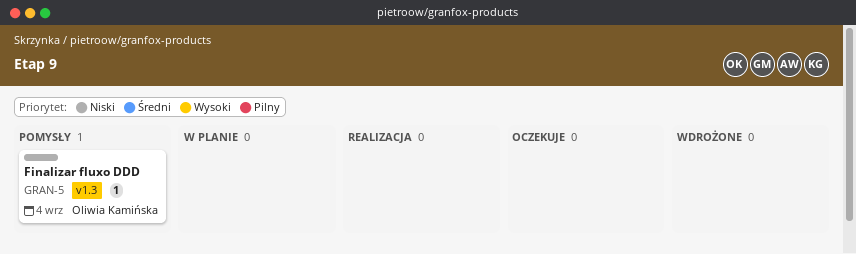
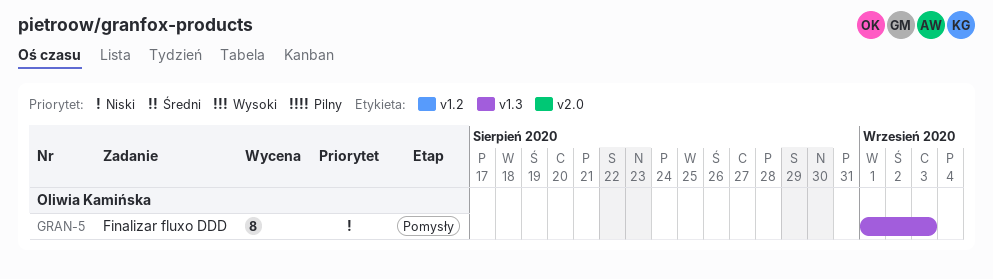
GRAN-5, estimate: 1 -> 8
GRAN-5, due: Sep 4 -> Sep 3

